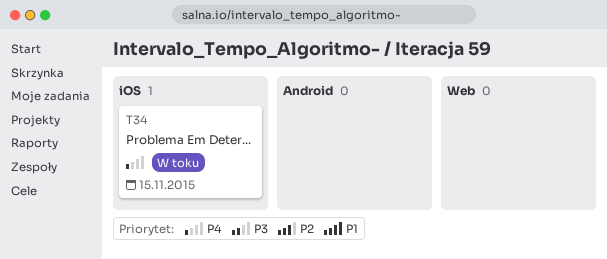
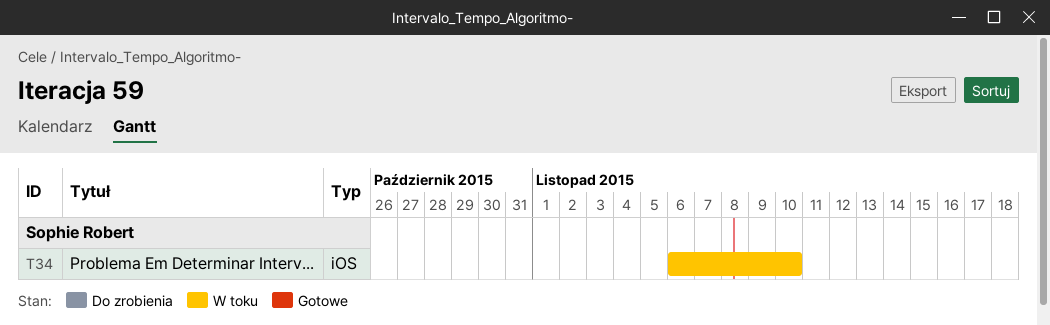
T34, due: Nov 15 -> Nov 10

